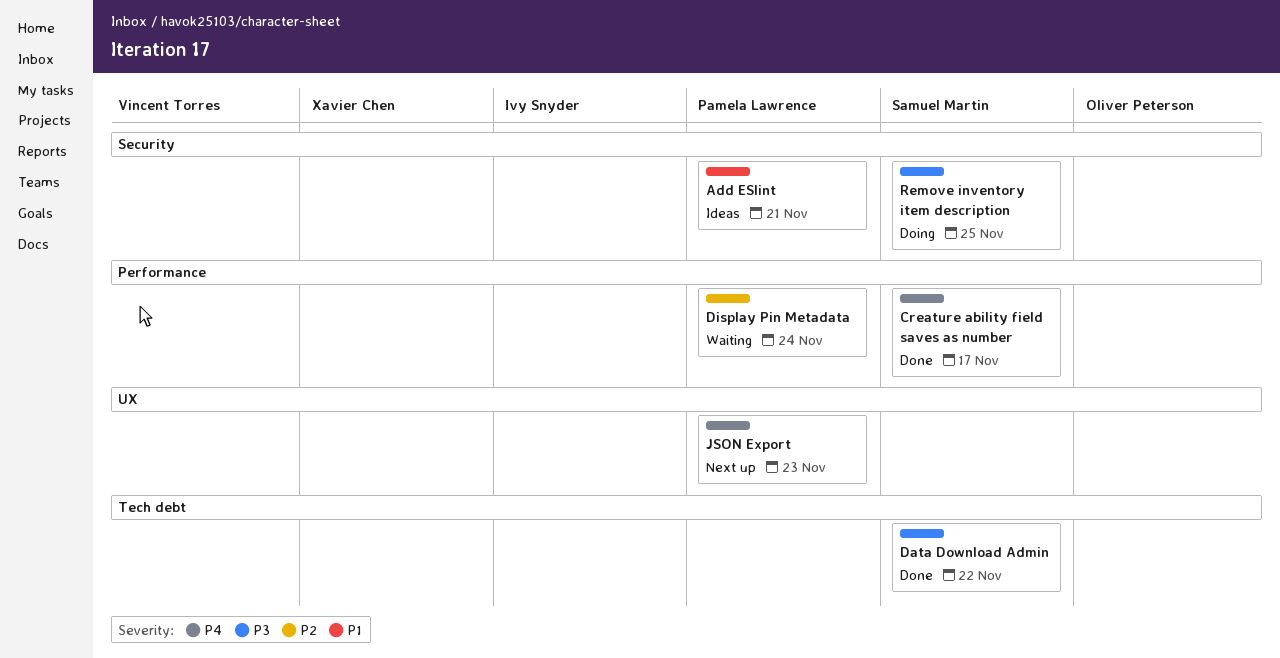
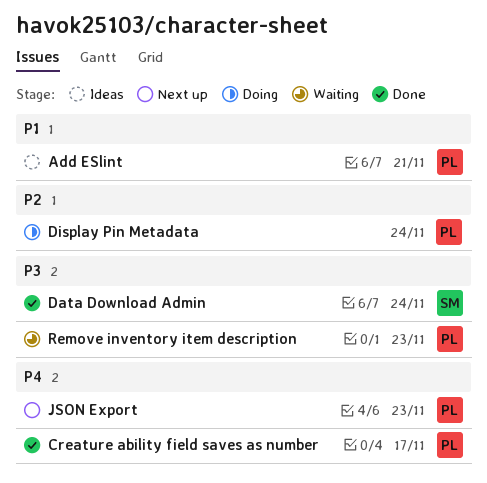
Creature ability field saves as number, owner: Samuel Martin -> Pamela Lawrence
Data Download Admin, due: Nov 22 -> Nov 24
Display Pin Metadata, status: Waiting -> Doing
Remove inventory item description, status: Doing -> Waiting
Remove inventory item description, owner: Samuel Martin -> Pamela Lawrence
Remove inventory item description, due: Nov 25 -> Nov 23

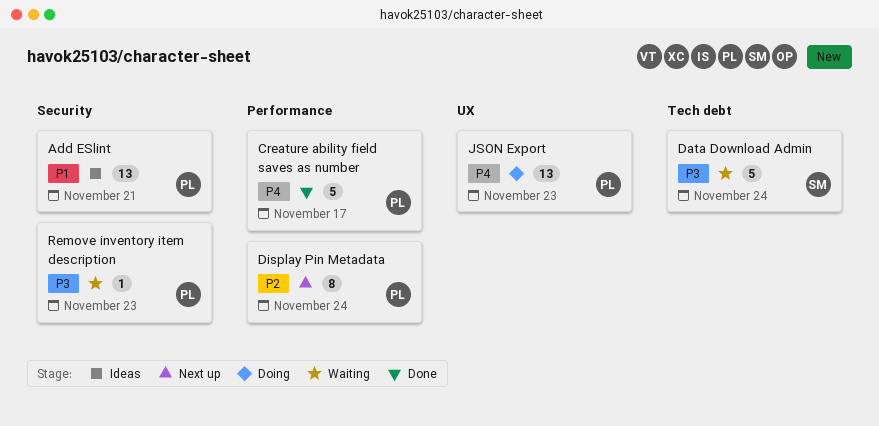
Data Download Admin, status: Done -> Waiting
Display Pin Metadata, status: Doing -> Next up
JSON Export, status: Next up -> Doing

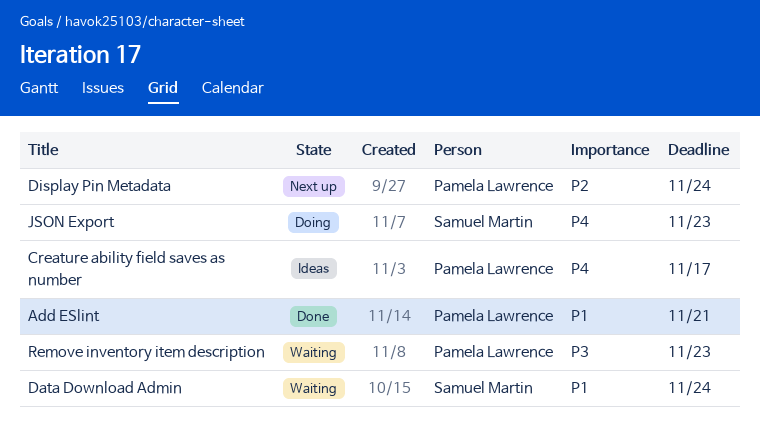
Add ESlint, status: Ideas -> Done
Creature ability field saves as number, status: Done -> Ideas
Data Download Admin, priority: P3 -> P1
JSON Export, owner: Pamela Lawrence -> Samuel Martin

